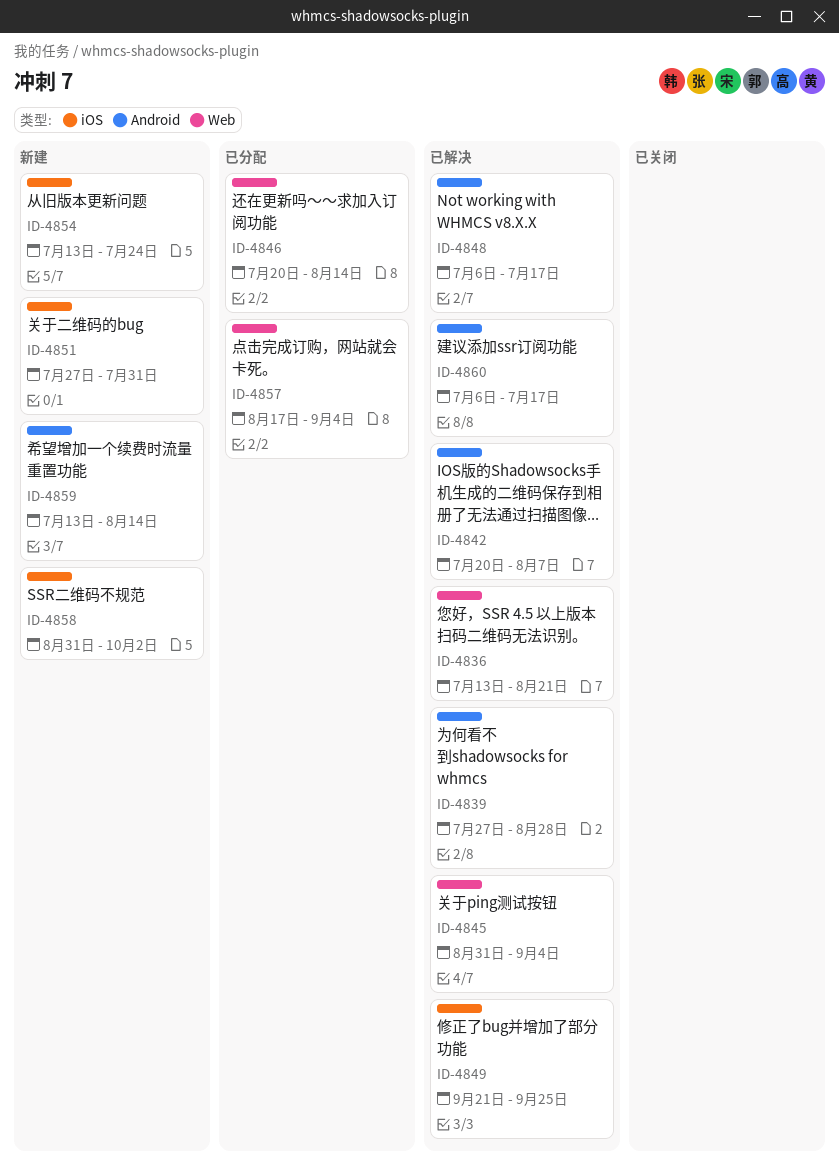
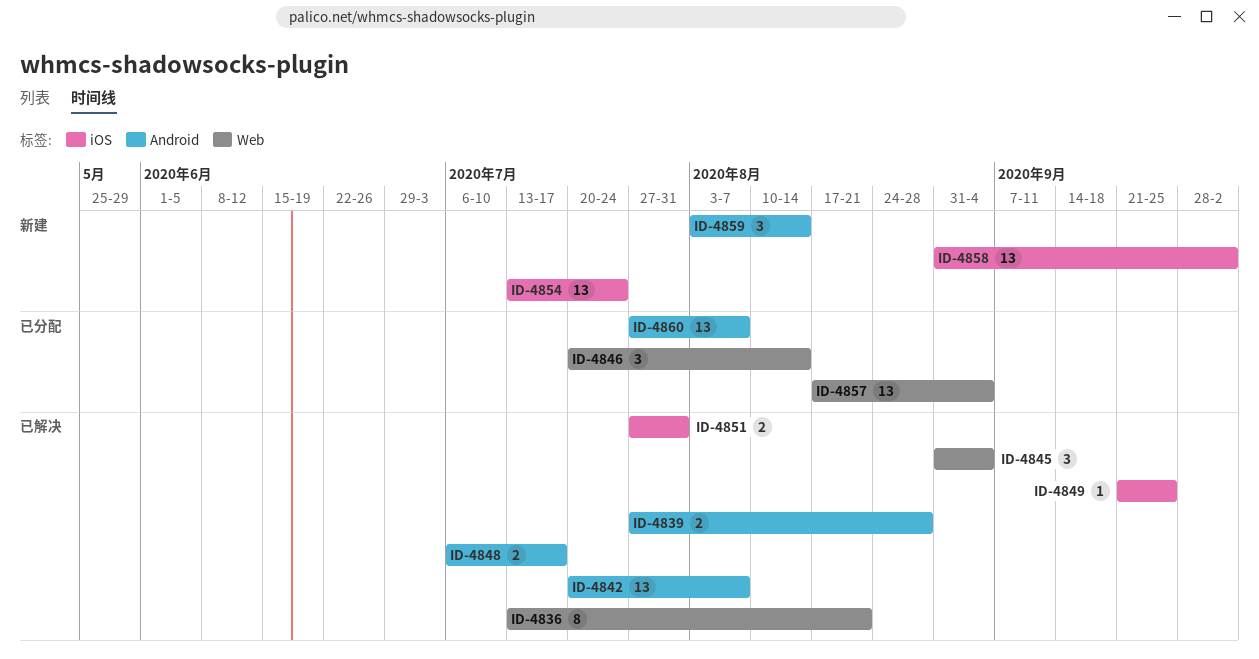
ID-4851, status: 新建 -> 已解决
ID-4859, start: Jul 13 -> Aug 3
ID-4860, status: 已解决 -> 已分配
ID-4860, start: Jul 6 -> Jul 27
ID-4860, due: Jul 17 -> Aug 7

